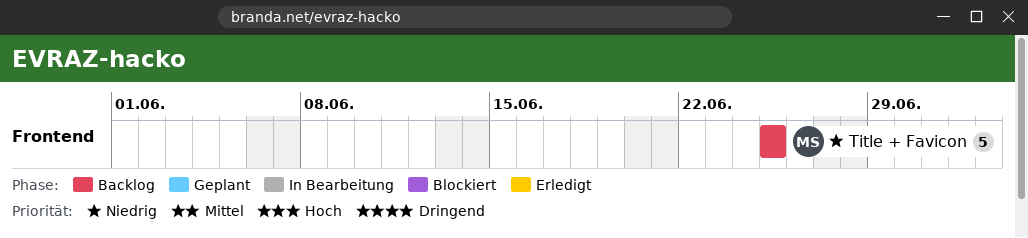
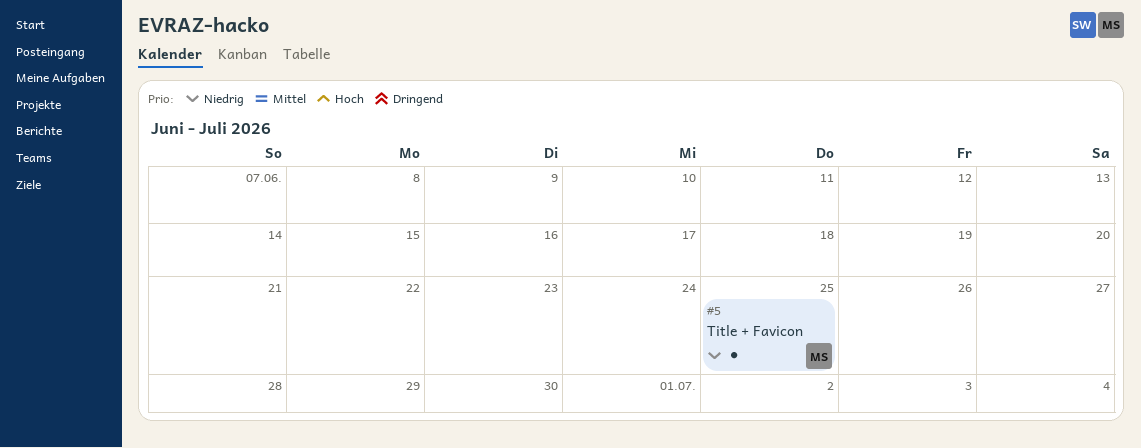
Title + Favicon, estimate: 5 -> 1

